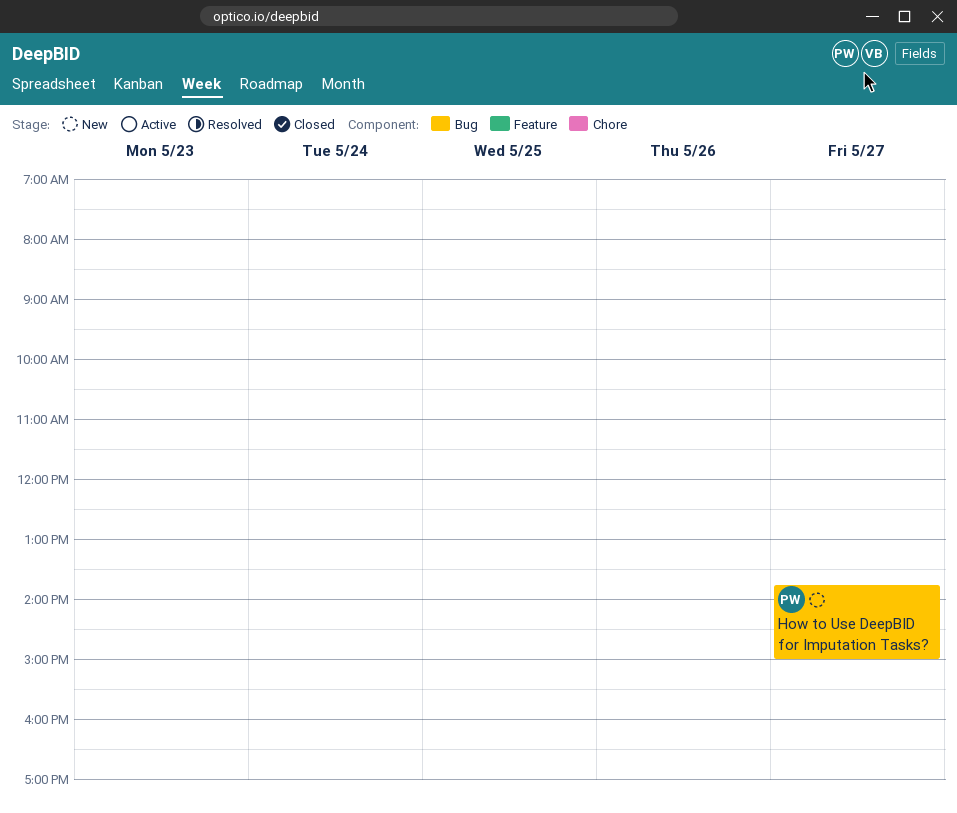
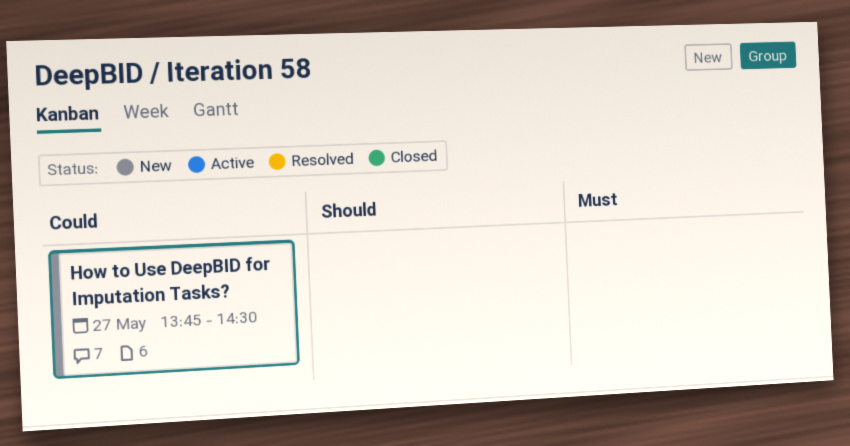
How to Use DeepBID for Imputation Tasks?, ends: 15:00 -> 14:30

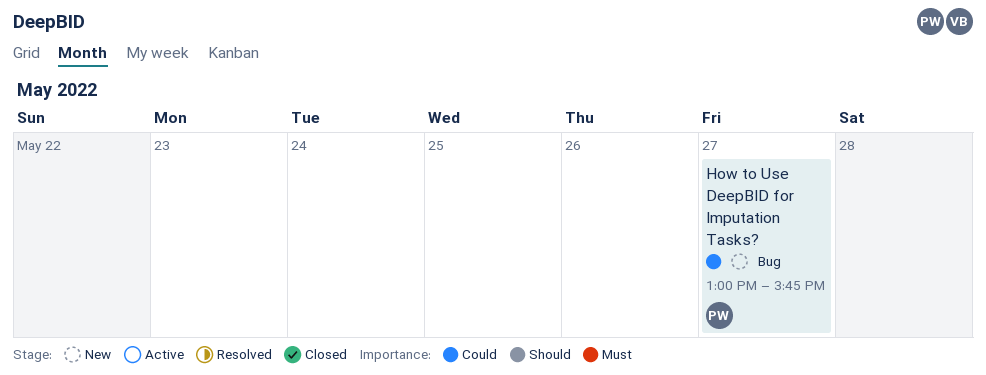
How to Use DeepBID for Imputation Tasks?, begins: 13:45 -> 13:00
How to Use DeepBID for Imputation Tasks?, ends: 14:30 -> 15:45

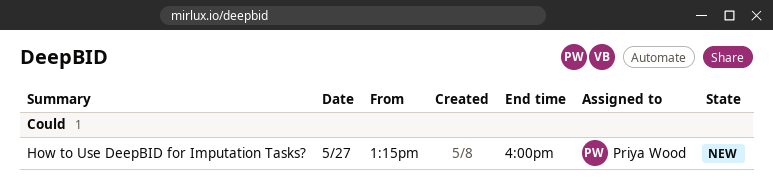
How to Use DeepBID for Imputation Tasks?, begins: 13:00 -> 13:15
How to Use DeepBID for Imputation Tasks?, ends: 15:45 -> 16:00

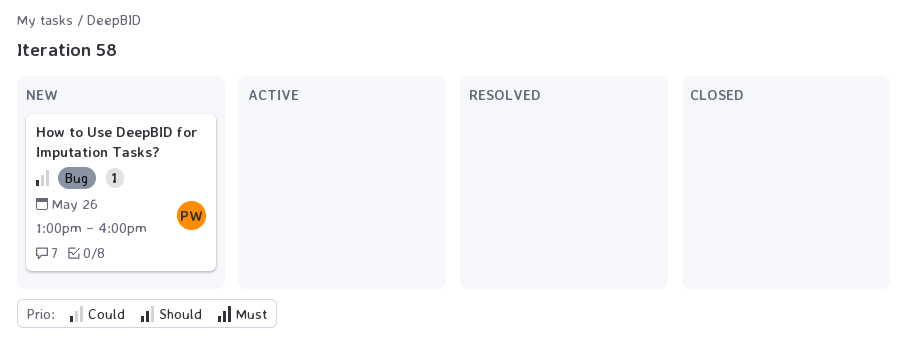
How to Use DeepBID for Imputation Tasks?, day: May 27 -> May 26
How to Use DeepBID for Imputation Tasks?, begins: 13:15 -> 13:00

